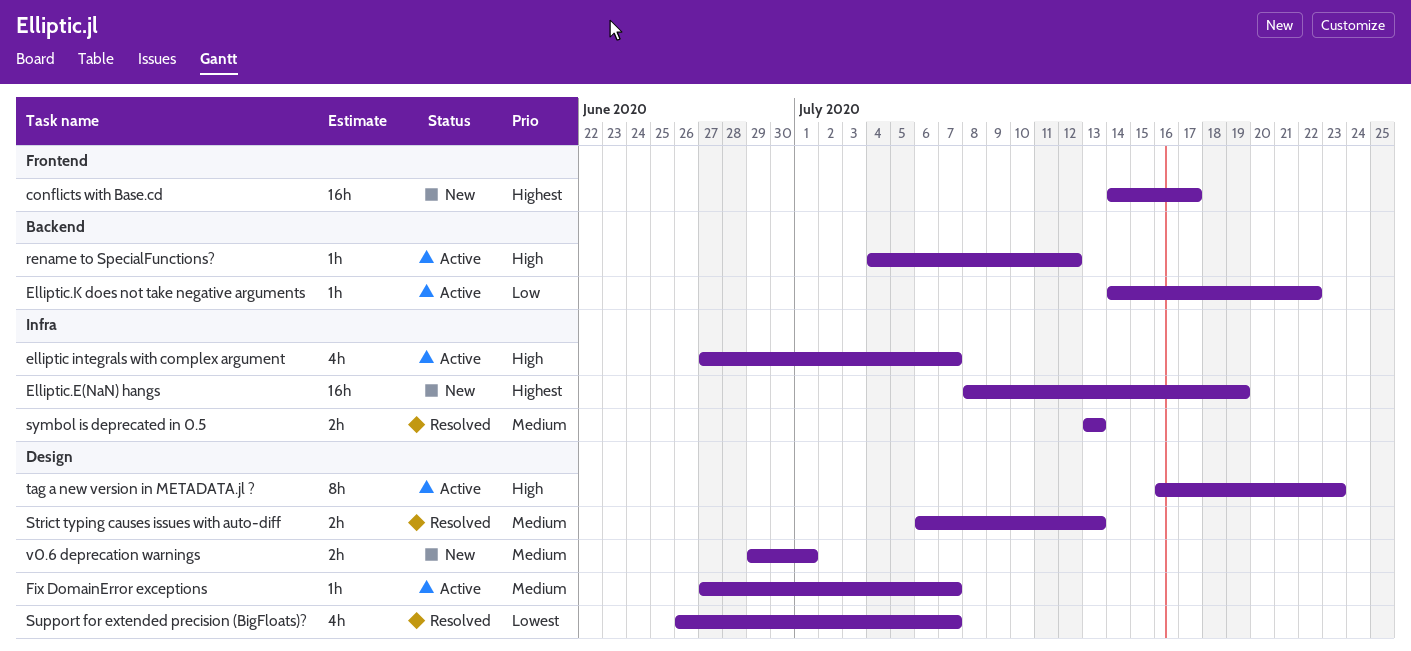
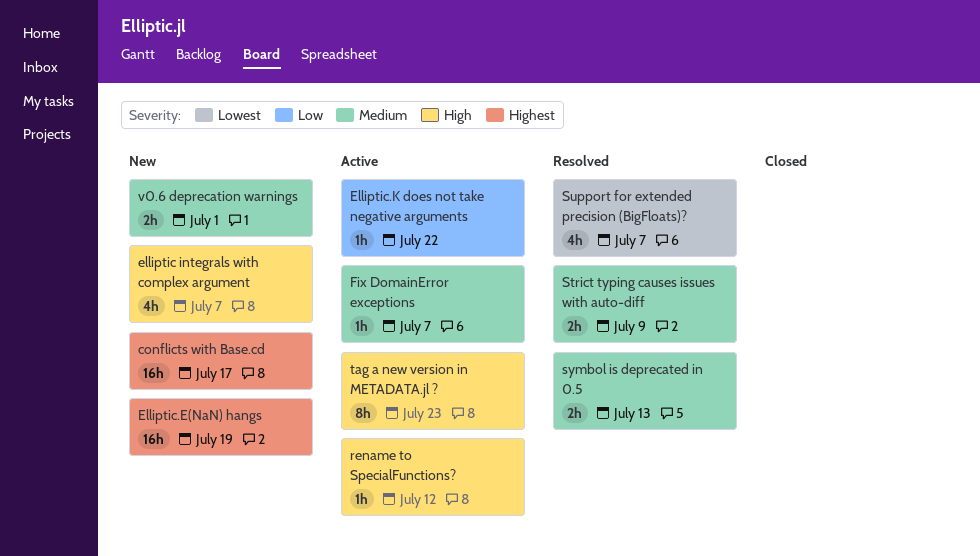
elliptic integrals with complex argument, status: Active -> New
Strict typing causes issues with auto-diff, due: Jul 13 -> Jul 9

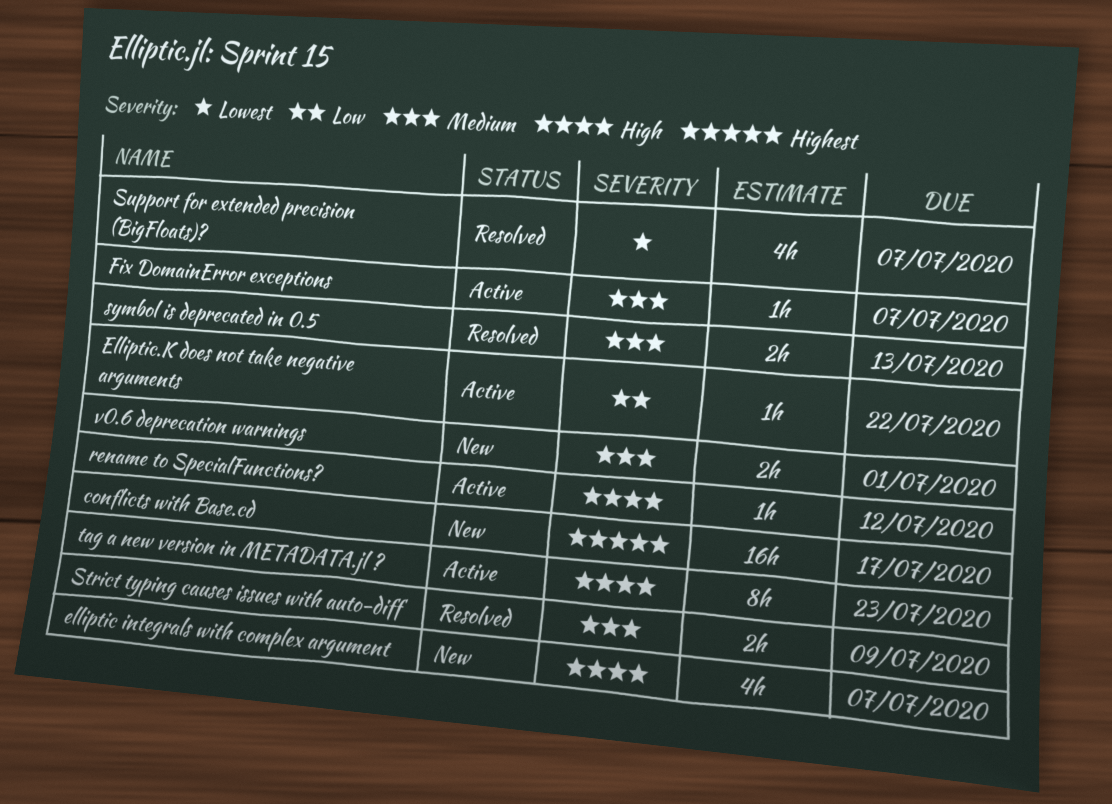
Elliptic.E(NaN) hangs: present -> none

